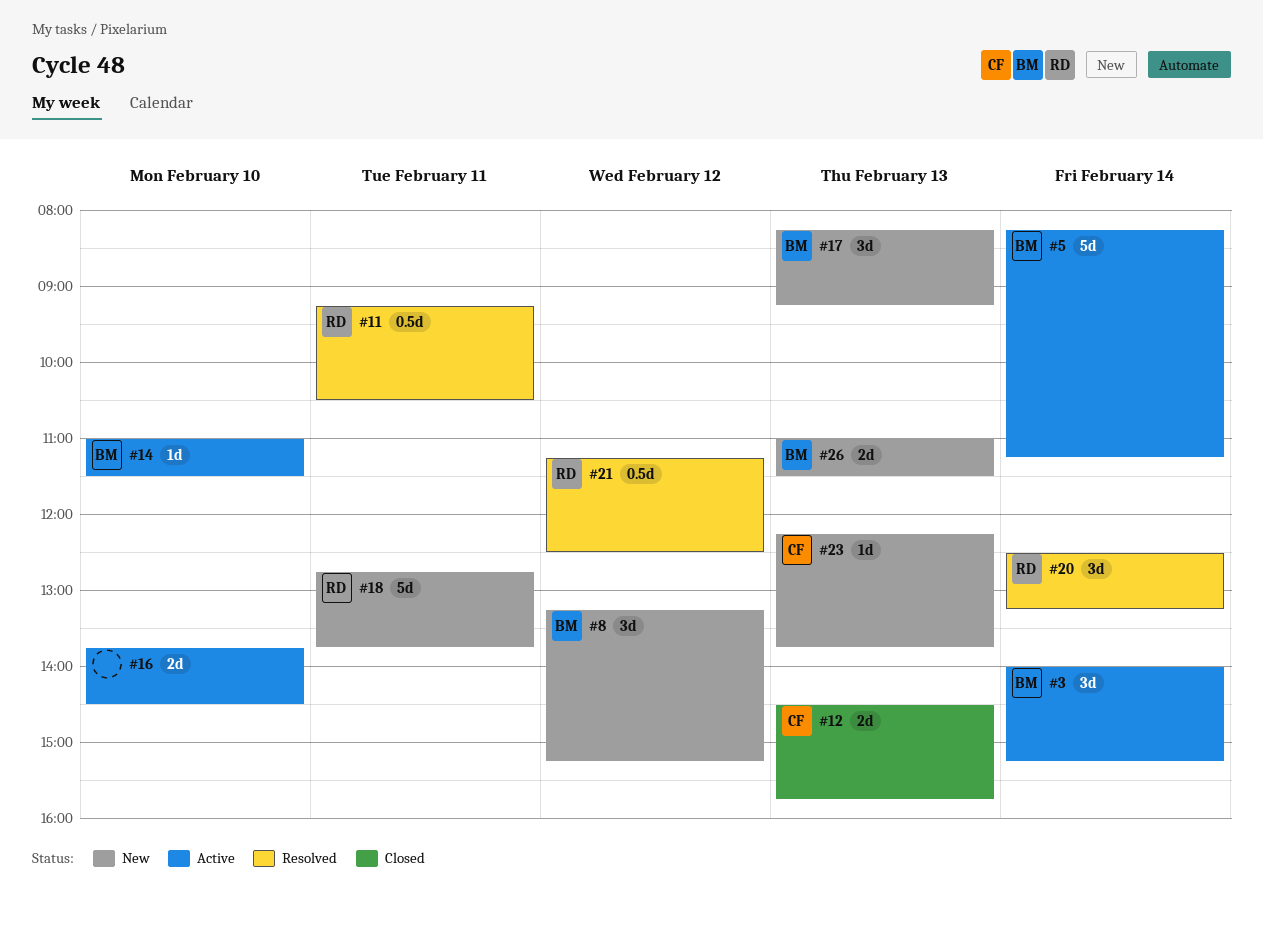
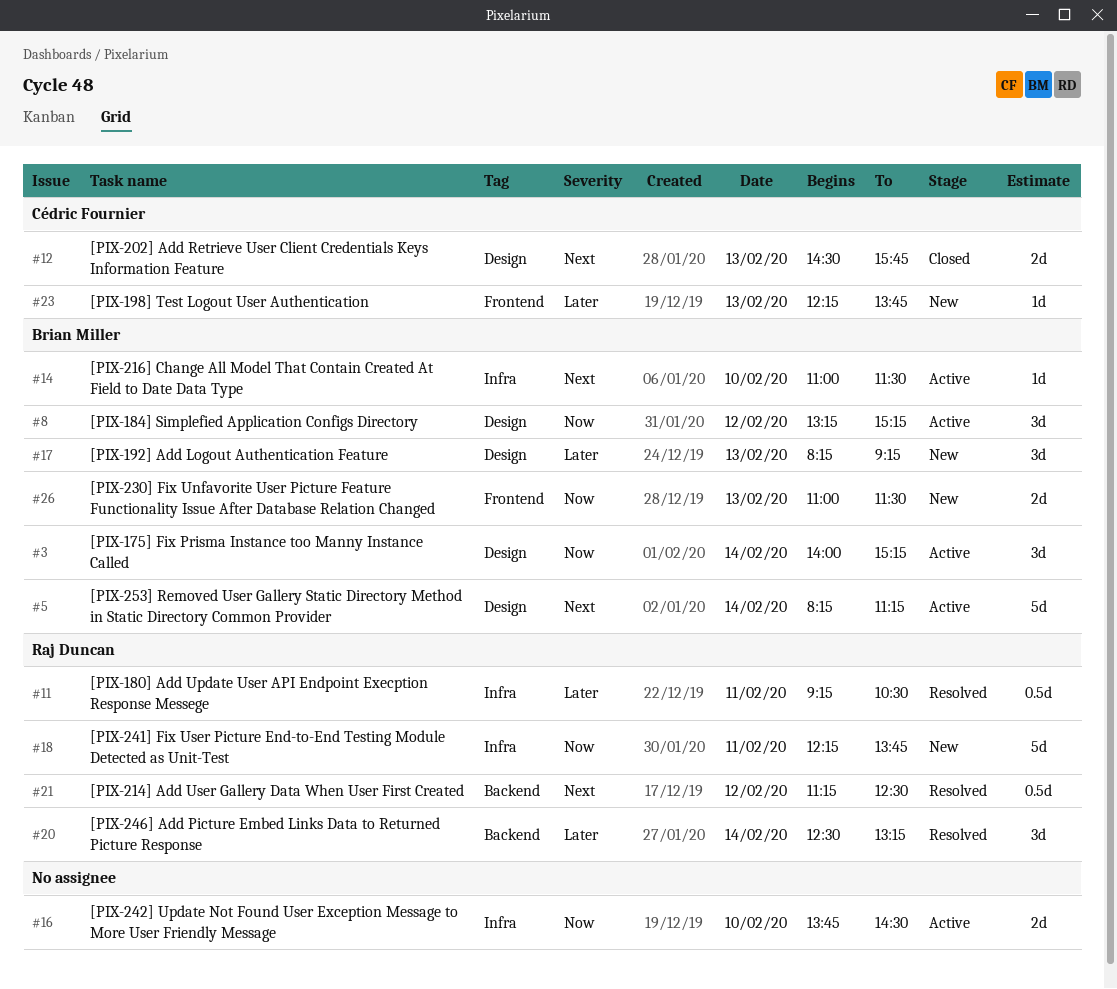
#8, status: New -> Active
#18, begins: 12:45 -> 12:15

